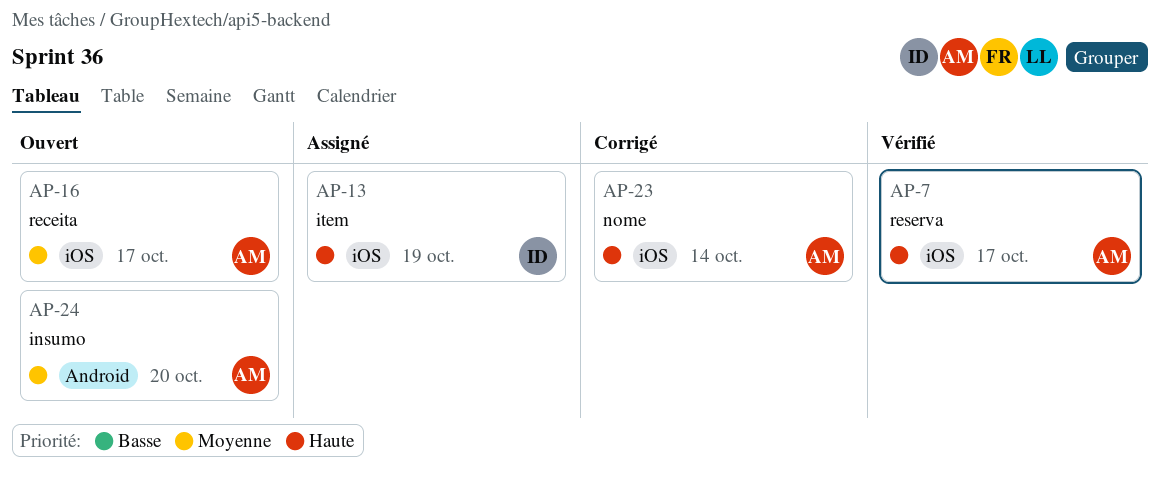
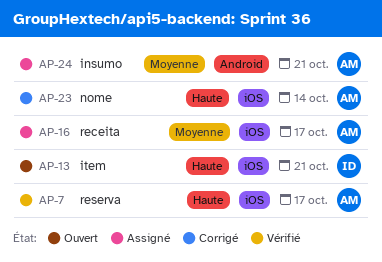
AP-13, status: Assigné -> Ouvert
AP-13, due: Oct 19 -> Oct 21
AP-16, status: Ouvert -> Assigné
AP-24, status: Ouvert -> Assigné
AP-24, due: Oct 20 -> Oct 21

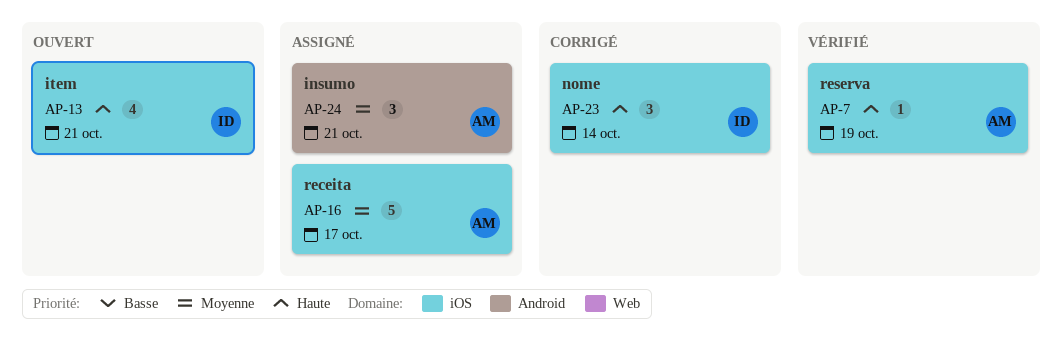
AP-7, due: Oct 17 -> Oct 19
AP-23, owner: AM -> ID

